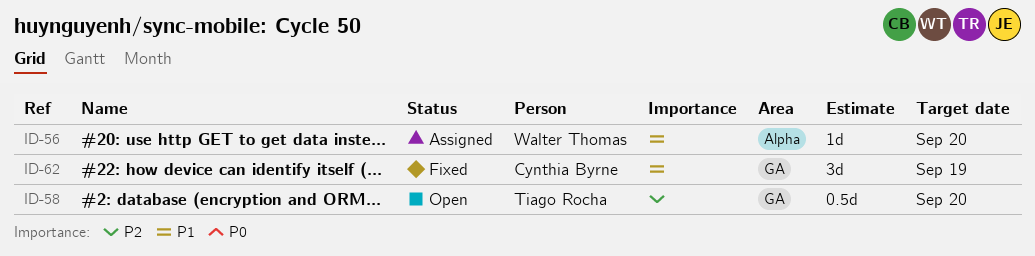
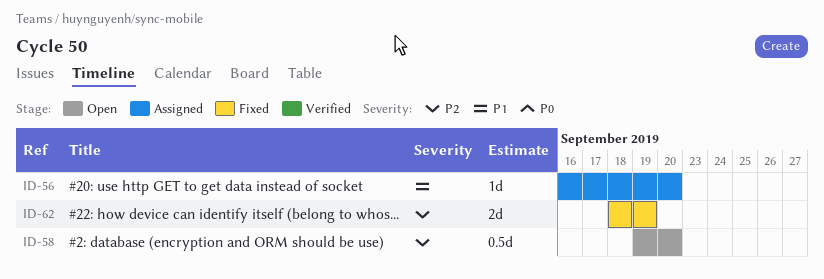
ID-62, priority: P1 -> P2
ID-62, estimate: 3d -> 2d

